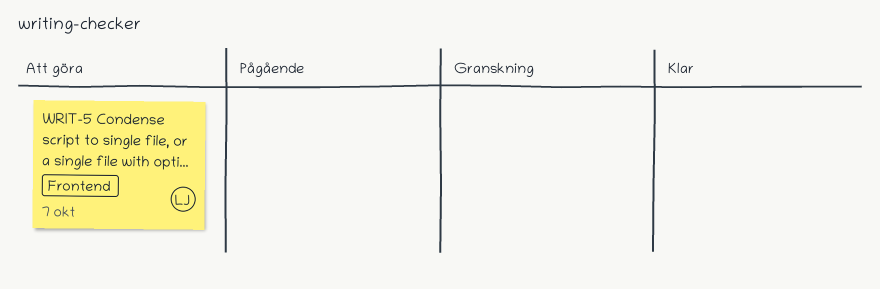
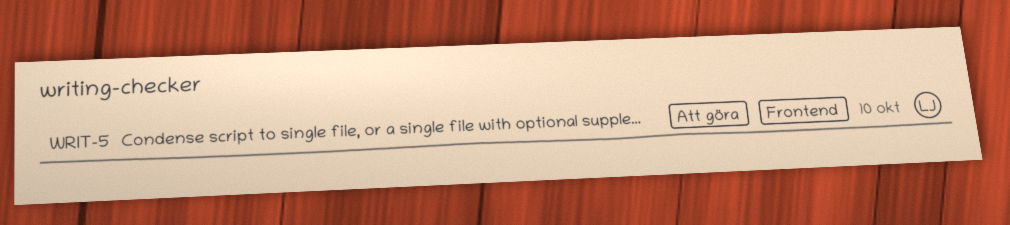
WRIT-5, due: Oct 7 -> Oct 10

